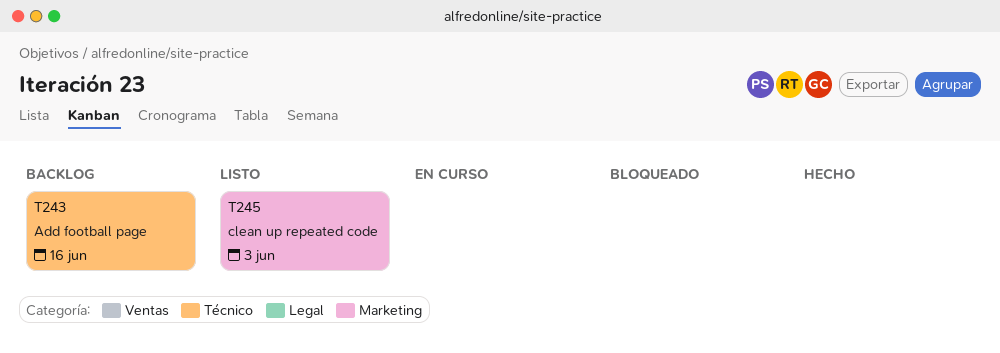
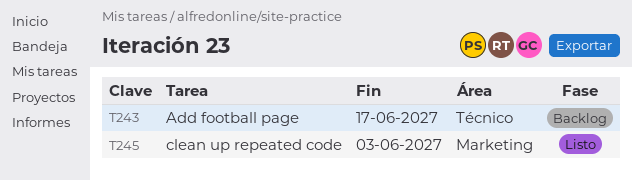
T243, due: Jun 16 -> Jun 17

